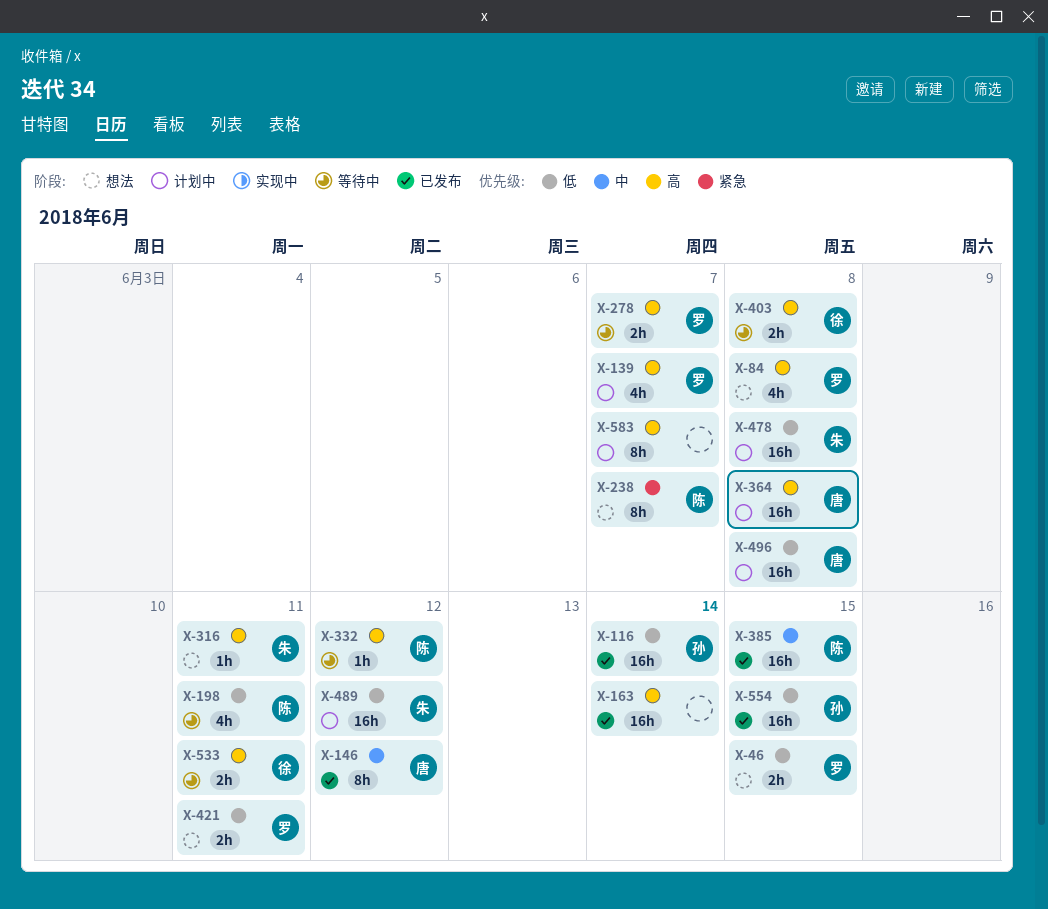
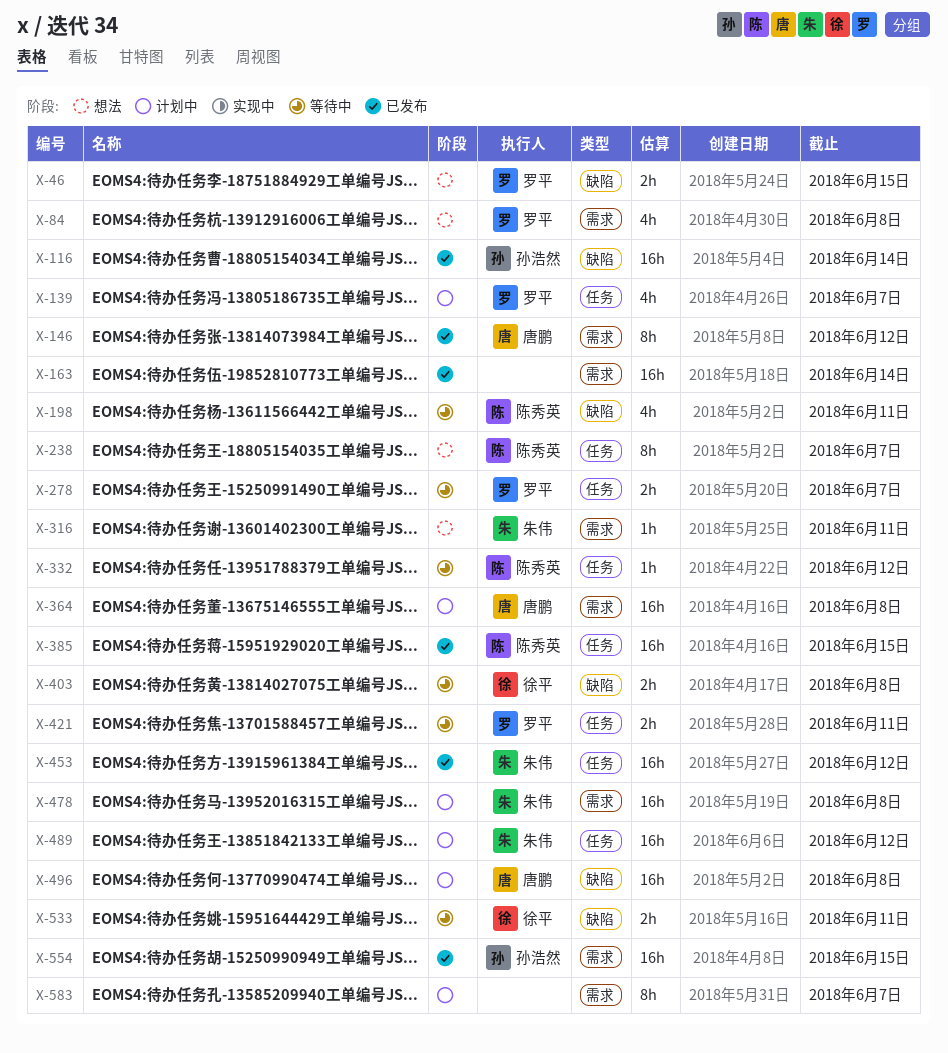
X-421, status: 想法 -> 等待中
X-453: none -> present

